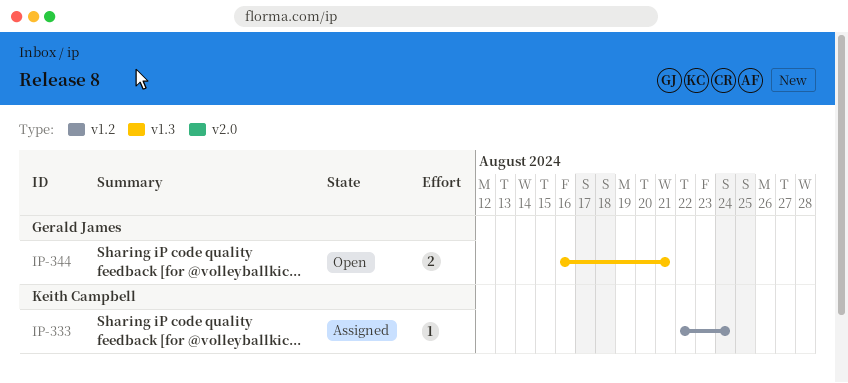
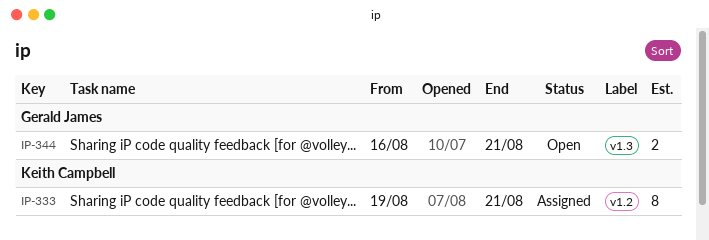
IP-333, estimate: 1 -> 8
IP-333, start: Aug 22 -> Aug 19
IP-333, due: Aug 24 -> Aug 21

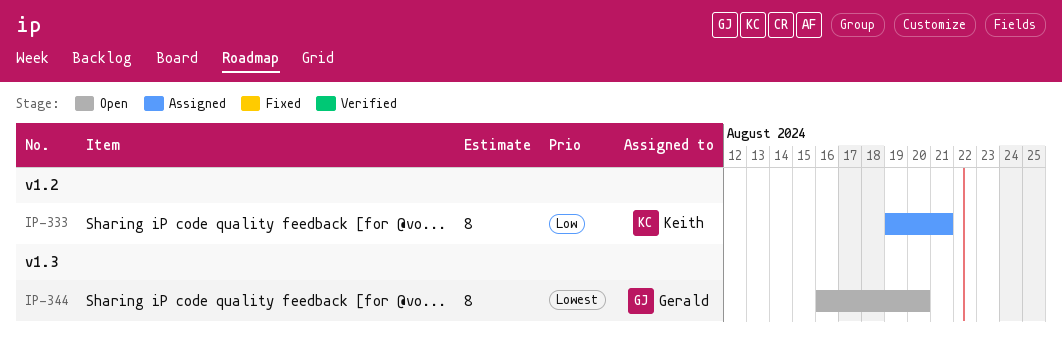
IP-344, estimate: 2 -> 8
IP-344, due: Aug 21 -> Aug 20

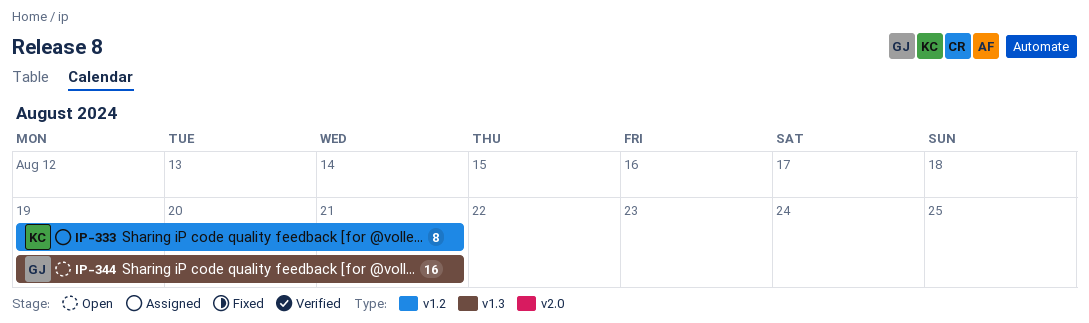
IP-344, estimate: 8 -> 16
IP-344, start: Aug 16 -> Aug 19
IP-344, due: Aug 20 -> Aug 21

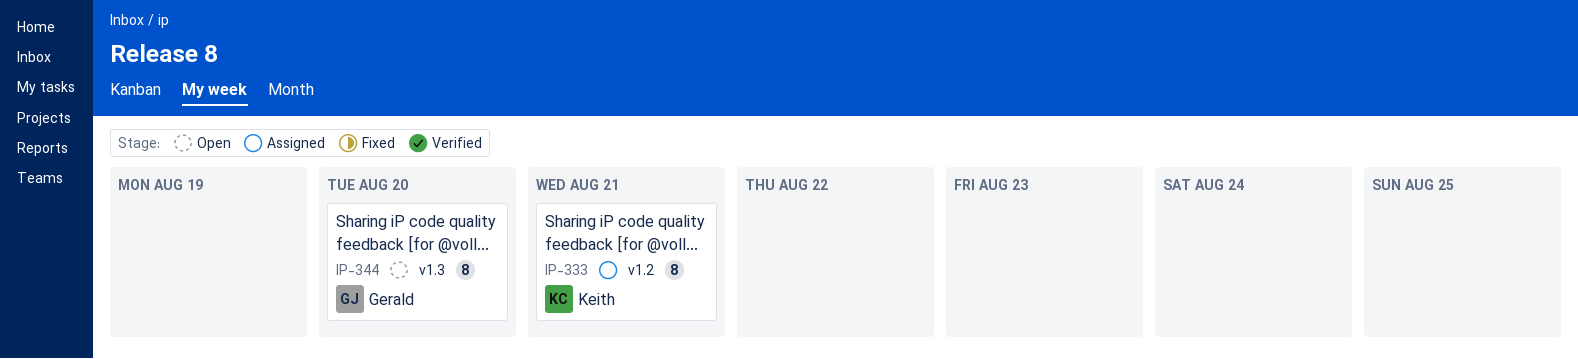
IP-344, estimate: 16 -> 8
IP-344, due: Aug 21 -> Aug 20

